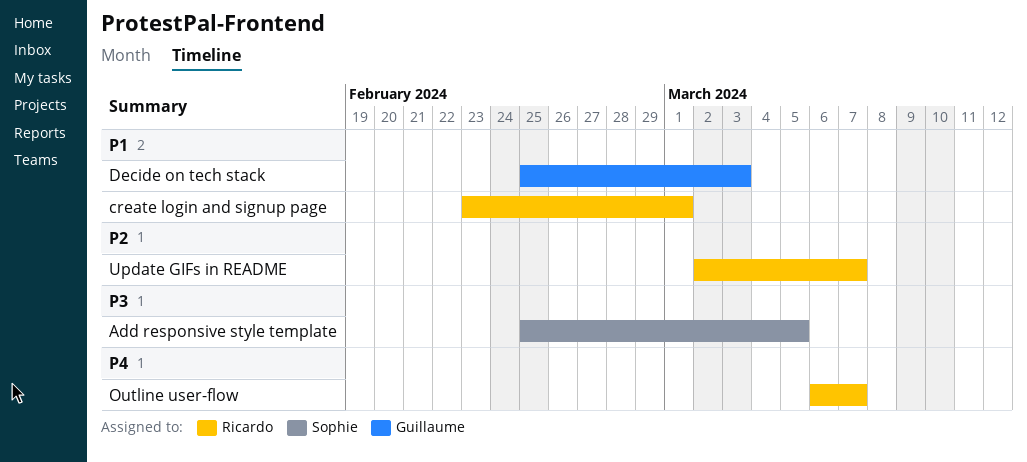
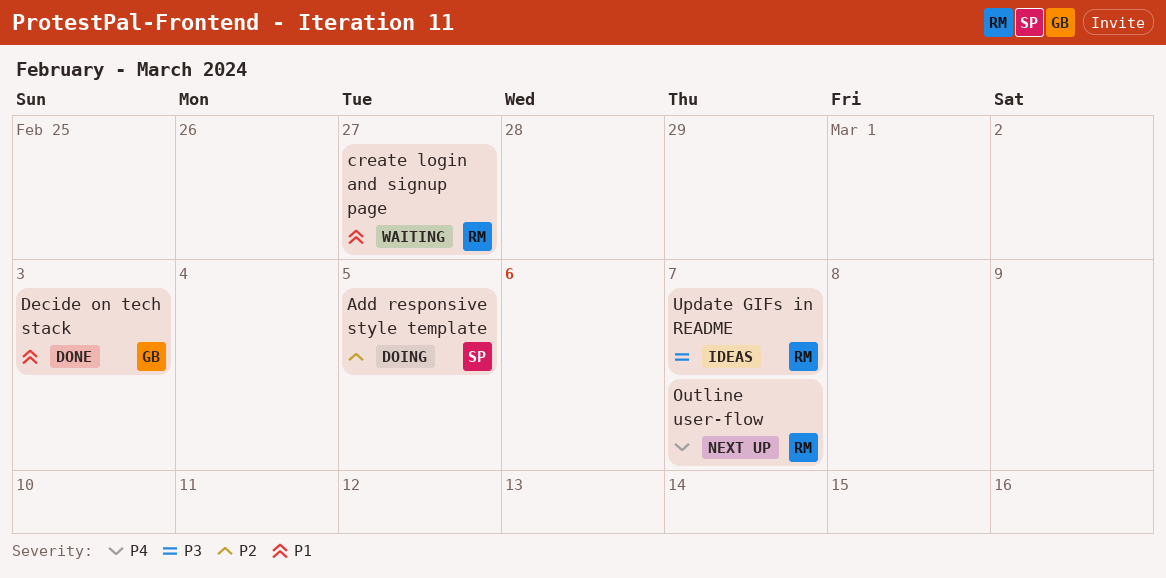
Add responsive style template, priority: P3 -> P2
create login and signup page, due: Mar 1 -> Feb 27
Update GIFs in README, priority: P2 -> P3

